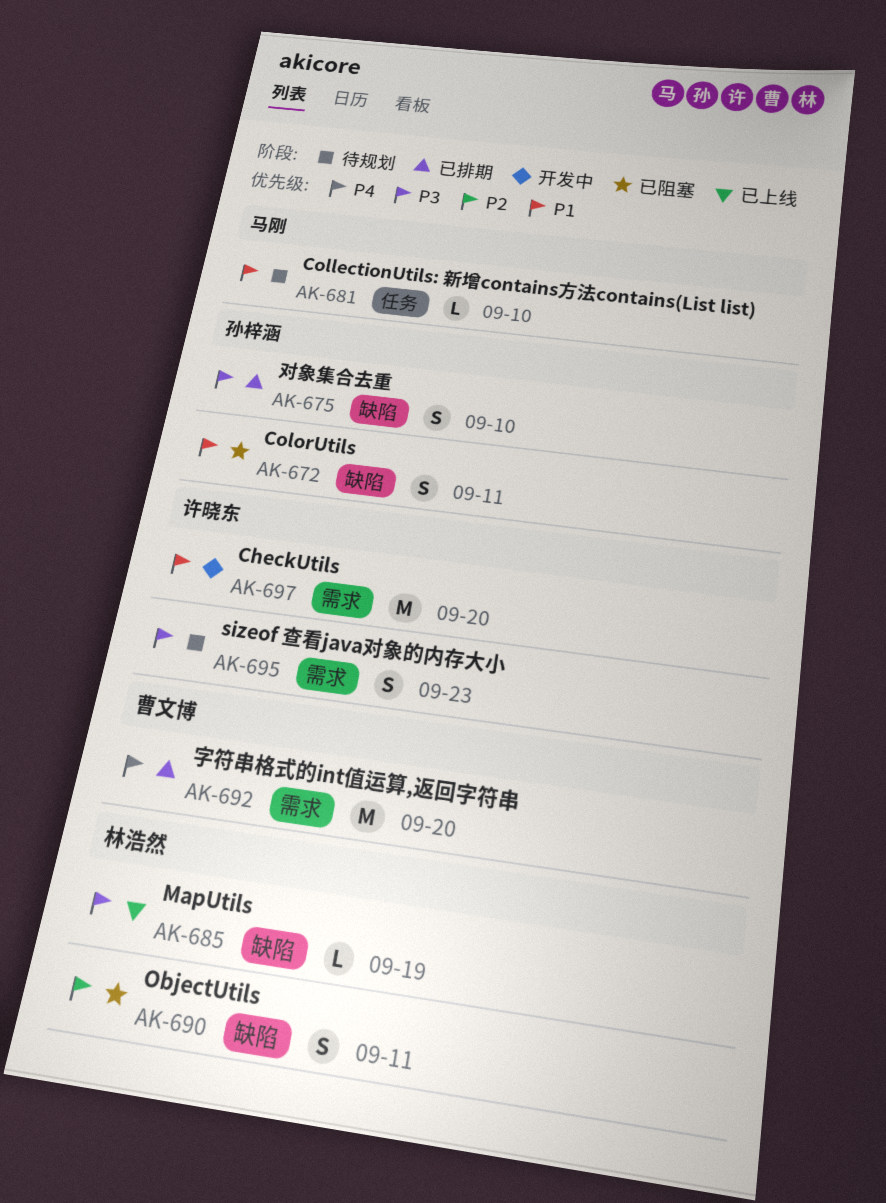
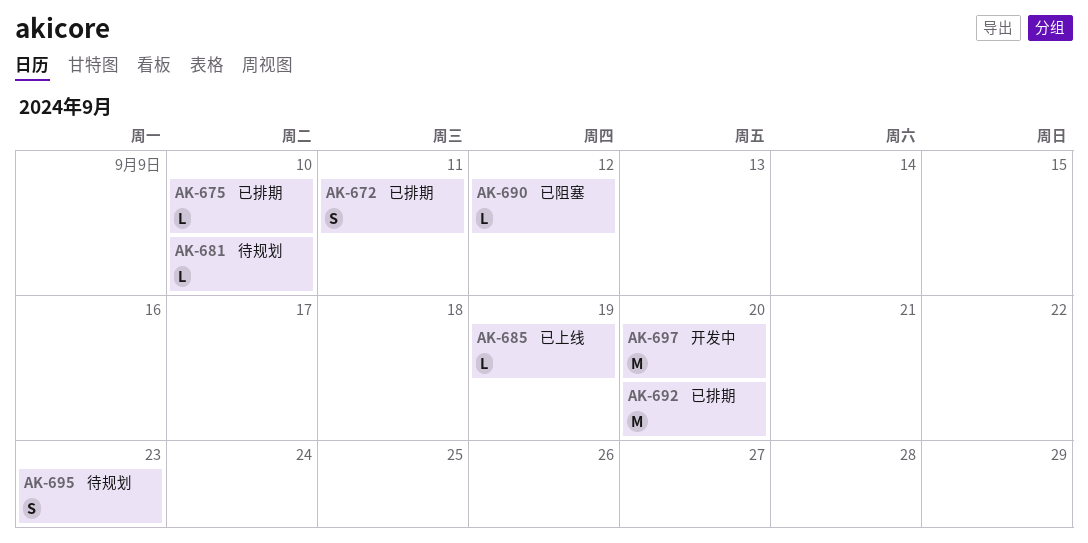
AK-672, status: 已阻塞 -> 已排期
AK-675, estimate: S -> L
AK-690, estimate: S -> L
AK-690, due: Sep 11 -> Sep 12

